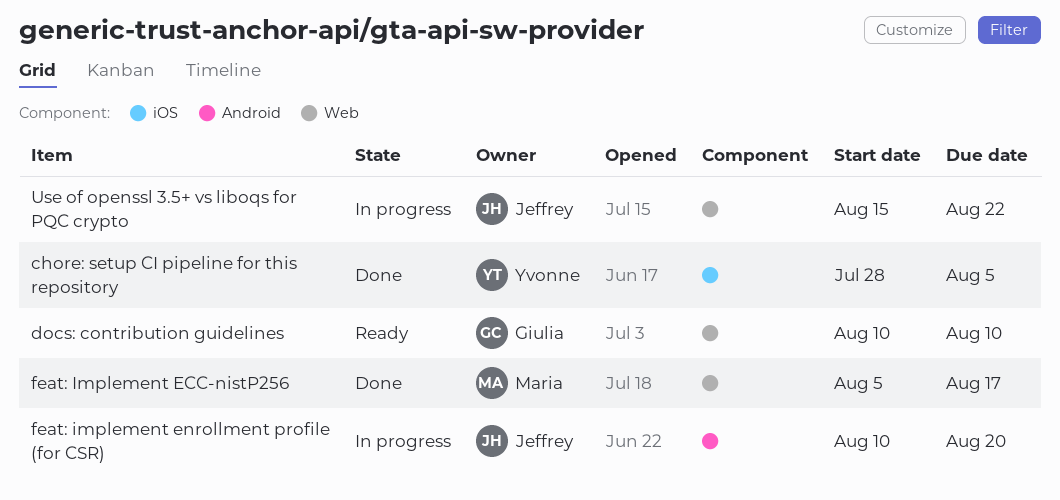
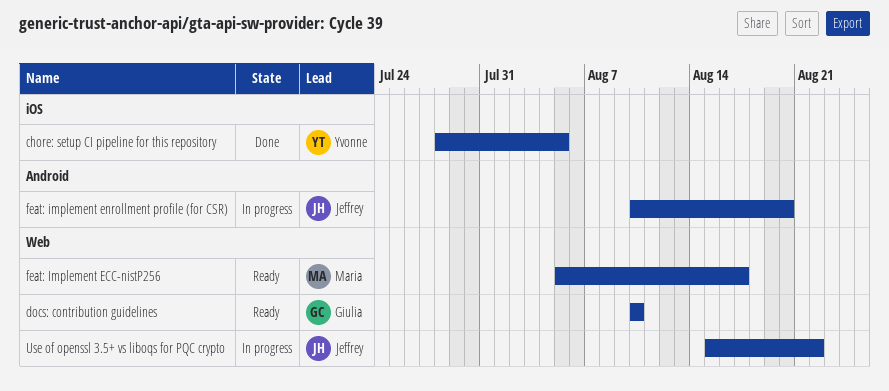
feat: Implement ECC-nistP256, status: Done -> Ready

